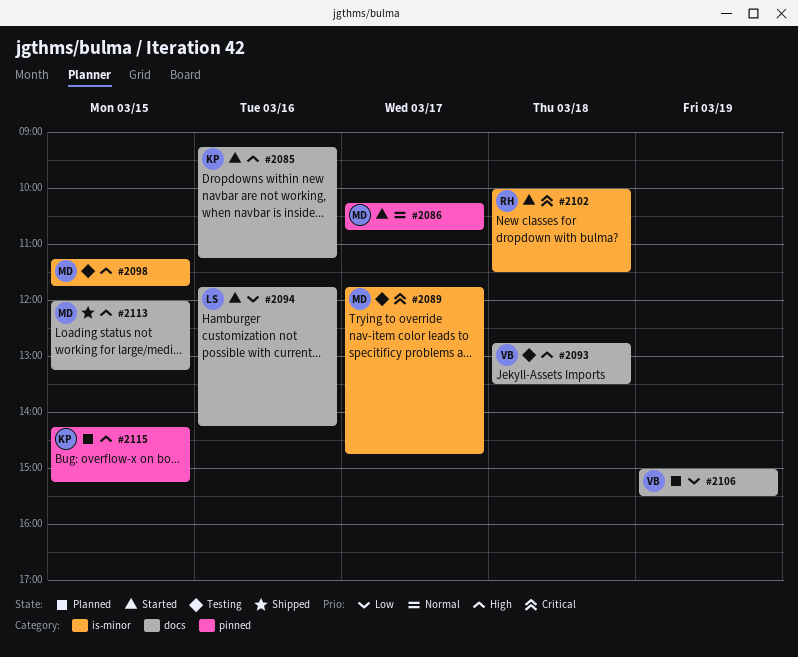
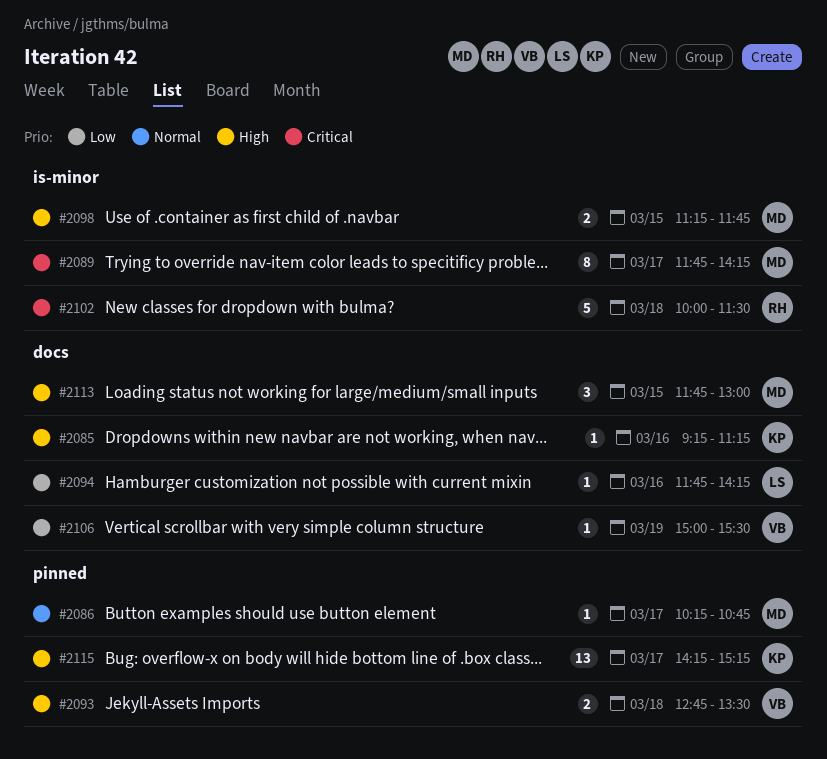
#2089, ends: 14:45 -> 14:15
#2093, label: docs -> pinned
#2113, begins: 12:00 -> 11:45
#2113, ends: 13:15 -> 13:00
#2115, day: Mar 15 -> Mar 17

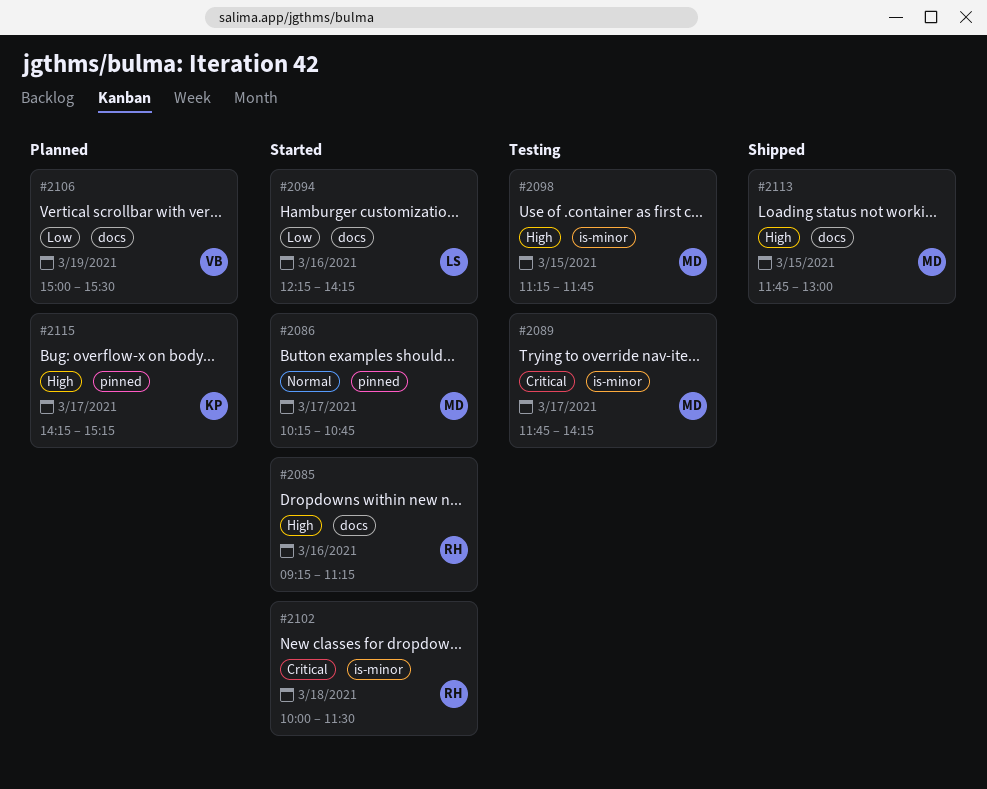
#2085, owner: KP -> RH
#2093: present -> none
#2094, begins: 11:45 -> 12:15

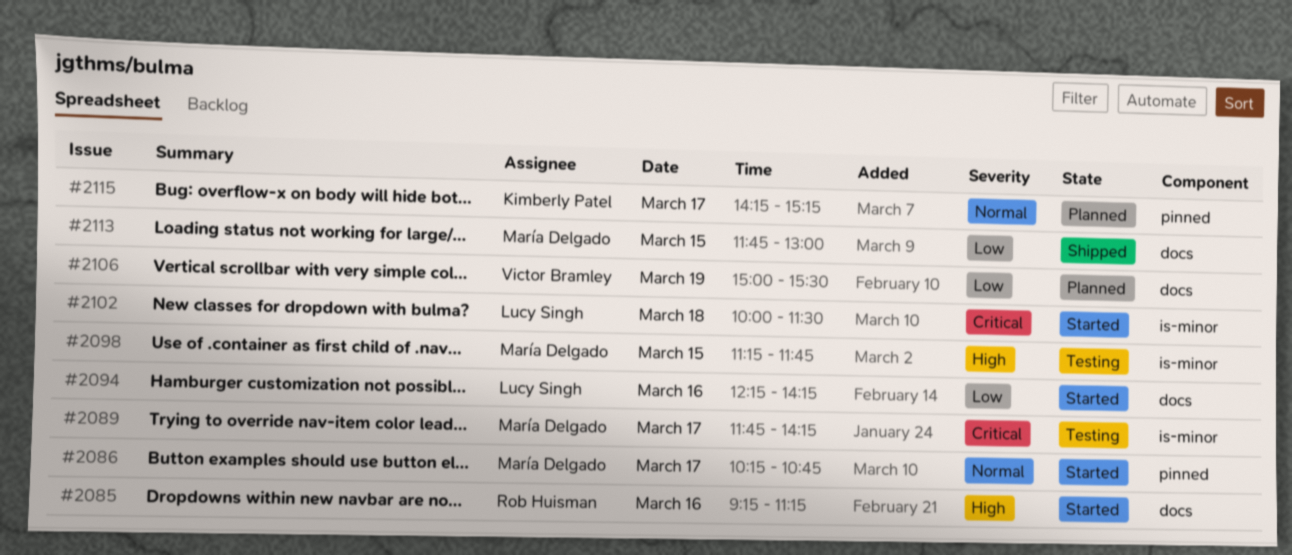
#2102, owner: Rob Huisman -> Lucy Singh
#2113, priority: High -> Low
#2115, priority: High -> Normal

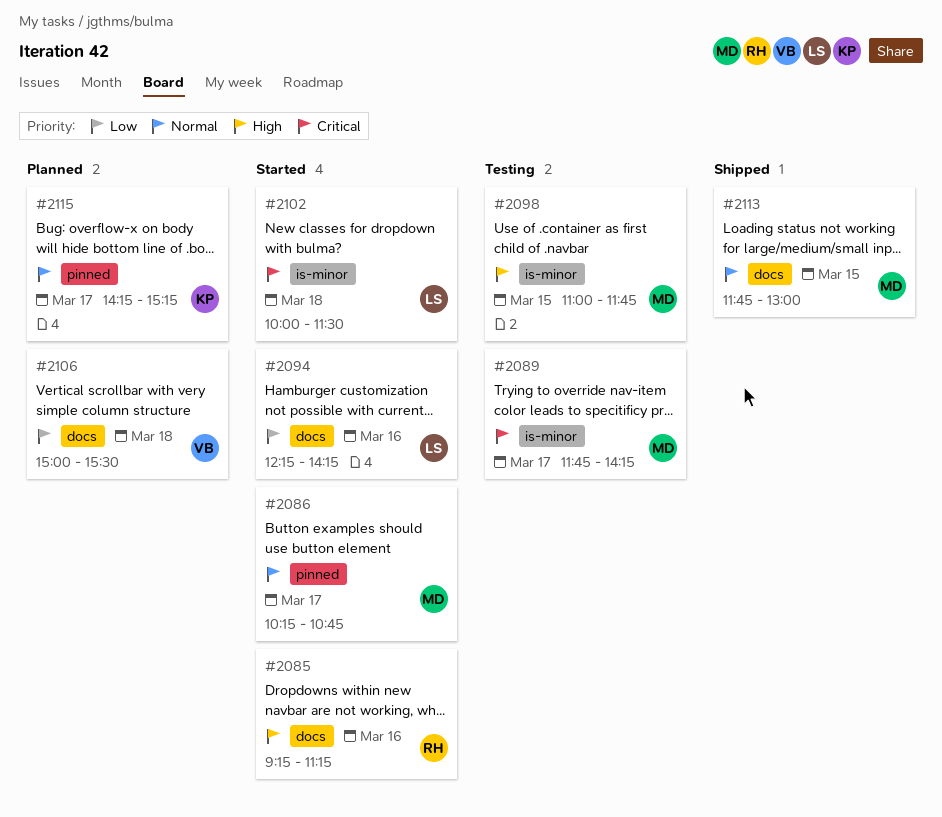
#2098, begins: 11:15 -> 11:00
#2106, day: Mar 19 -> Mar 18
#2113, priority: Low -> Normal

